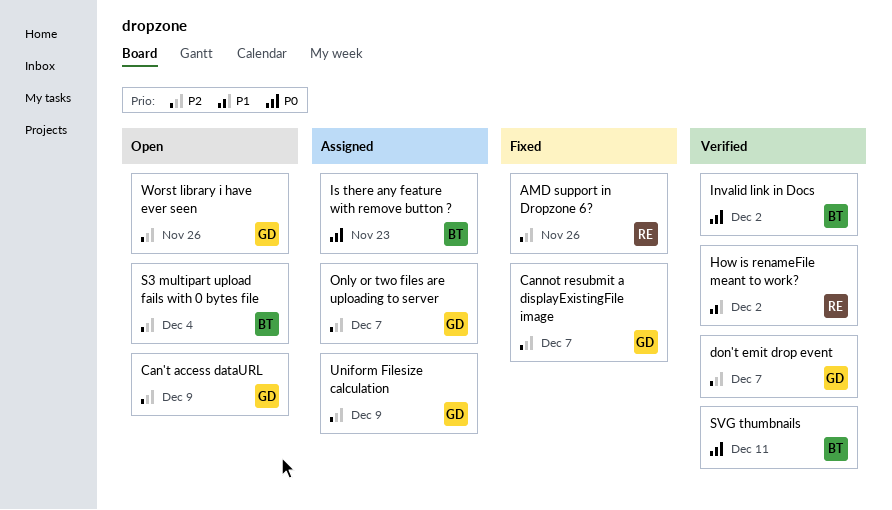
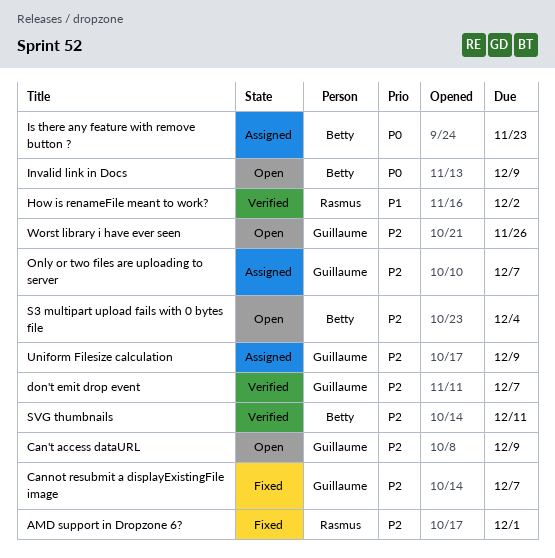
AMD support in Dropzone 6?, due: Nov 26 -> Dec 1
Invalid link in Docs, status: Verified -> Open
Invalid link in Docs, due: Dec 2 -> Dec 9
SVG thumbnails, priority: P0 -> P2

